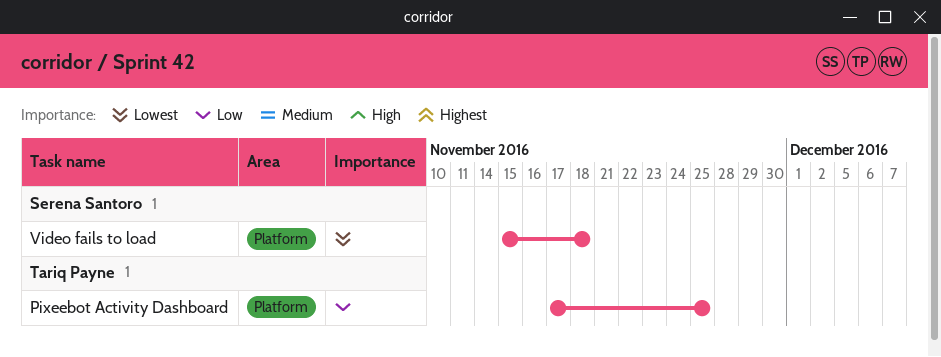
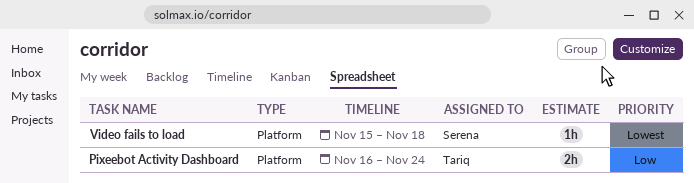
Pixeebot Activity Dashboard, start: Nov 17 -> Nov 16
Pixeebot Activity Dashboard, due: Nov 25 -> Nov 24

